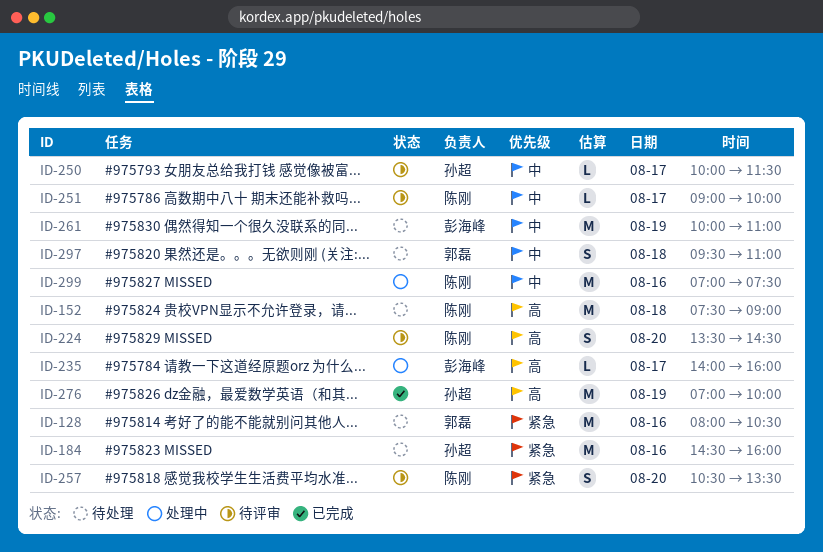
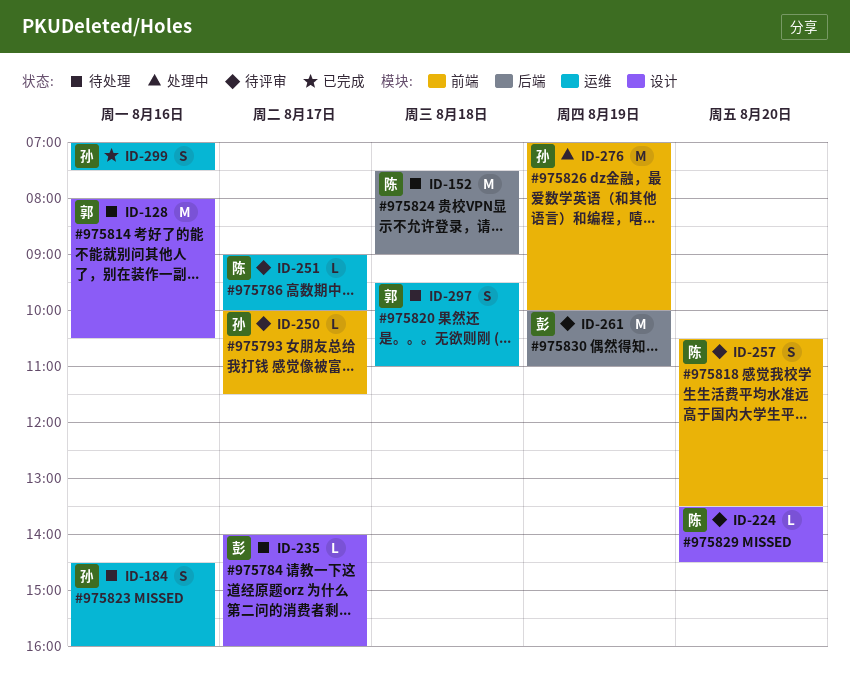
ID-184, estimate: M -> S
ID-224, estimate: S -> L
ID-235, status: 处理中 -> 待处理
ID-261, status: 待处理 -> 待评审
ID-276, status: 已完成 -> 处理中
ID-299, status: 处理中 -> 已完成
ID-299, owner: 陈刚 -> 孙超
ID-299, estimate: M -> S

